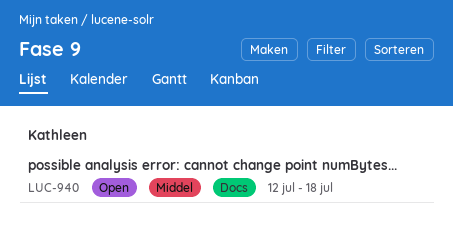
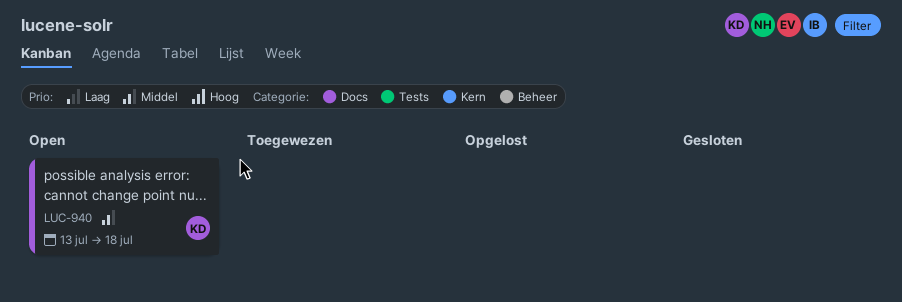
LUC-940, start: Jul 12 -> Jul 13

